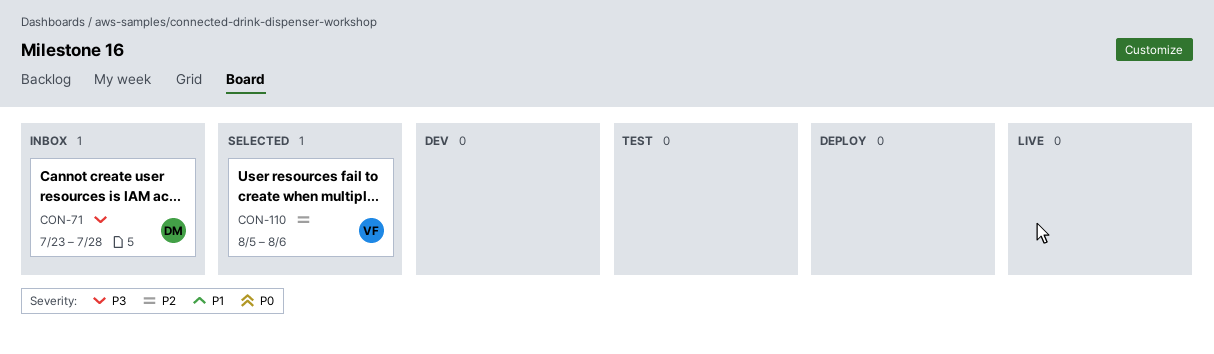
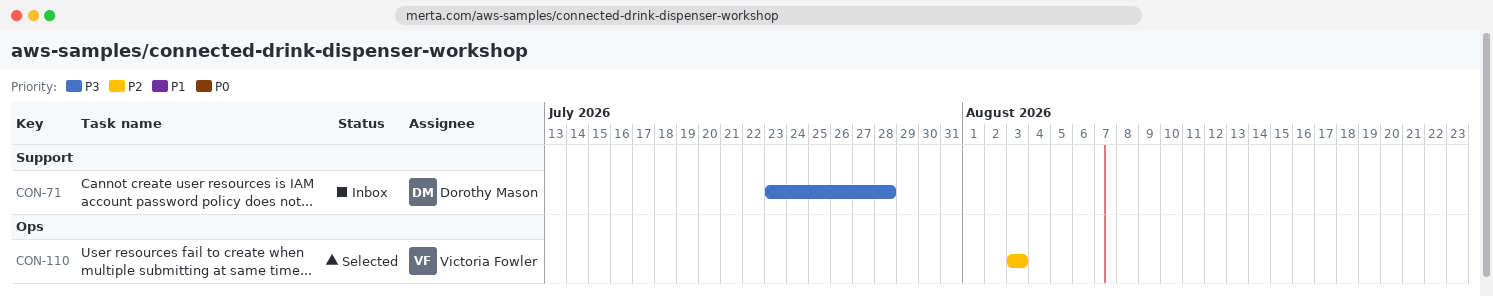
CON-110, start: Aug 5 -> Aug 3
CON-110, due: Aug 6 -> Aug 3

